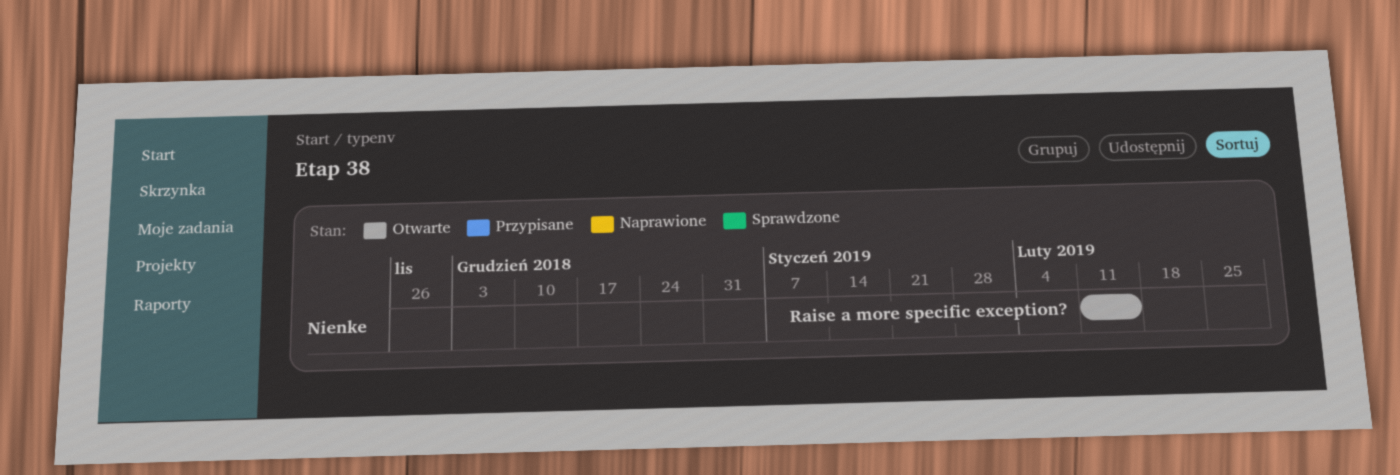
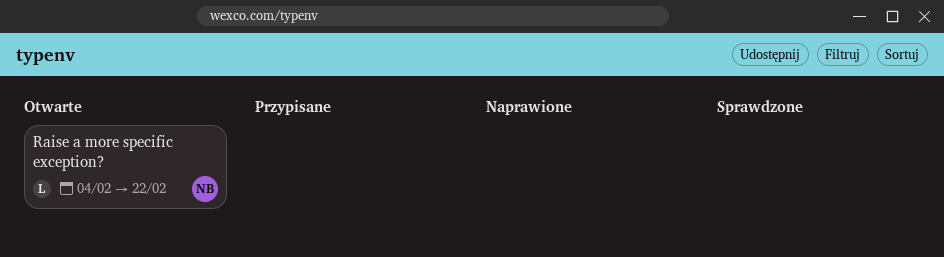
Raise a more specific exception?, start: Feb 11 -> Feb 4
Raise a more specific exception?, due: Feb 15 -> Feb 22

